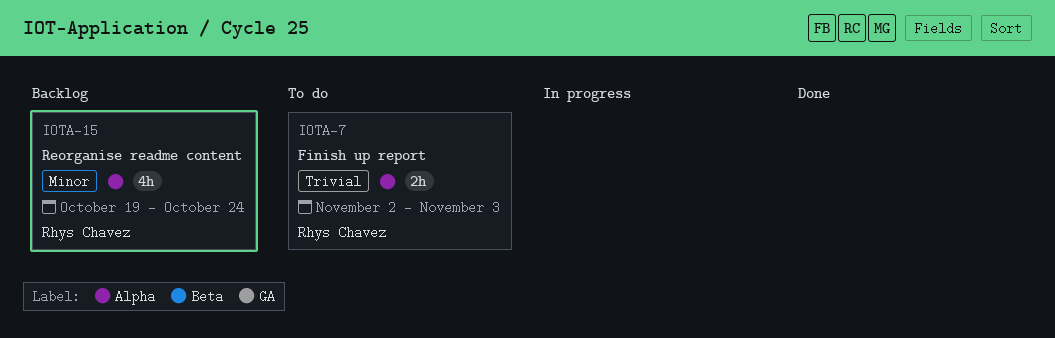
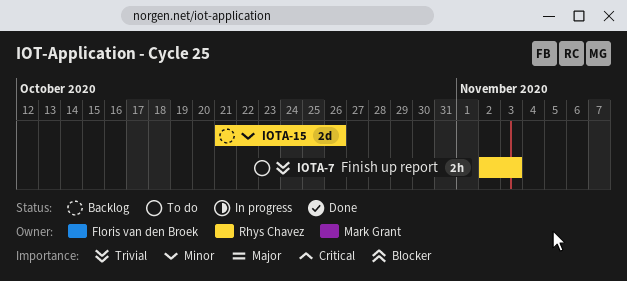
IOTA-15, estimate: 4h -> 2d
IOTA-15, start: Oct 19 -> Oct 21
IOTA-15, due: Oct 24 -> Oct 26

